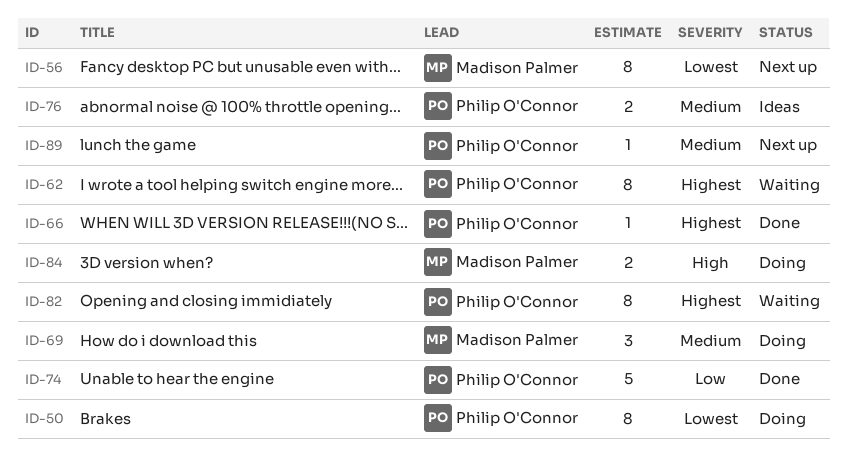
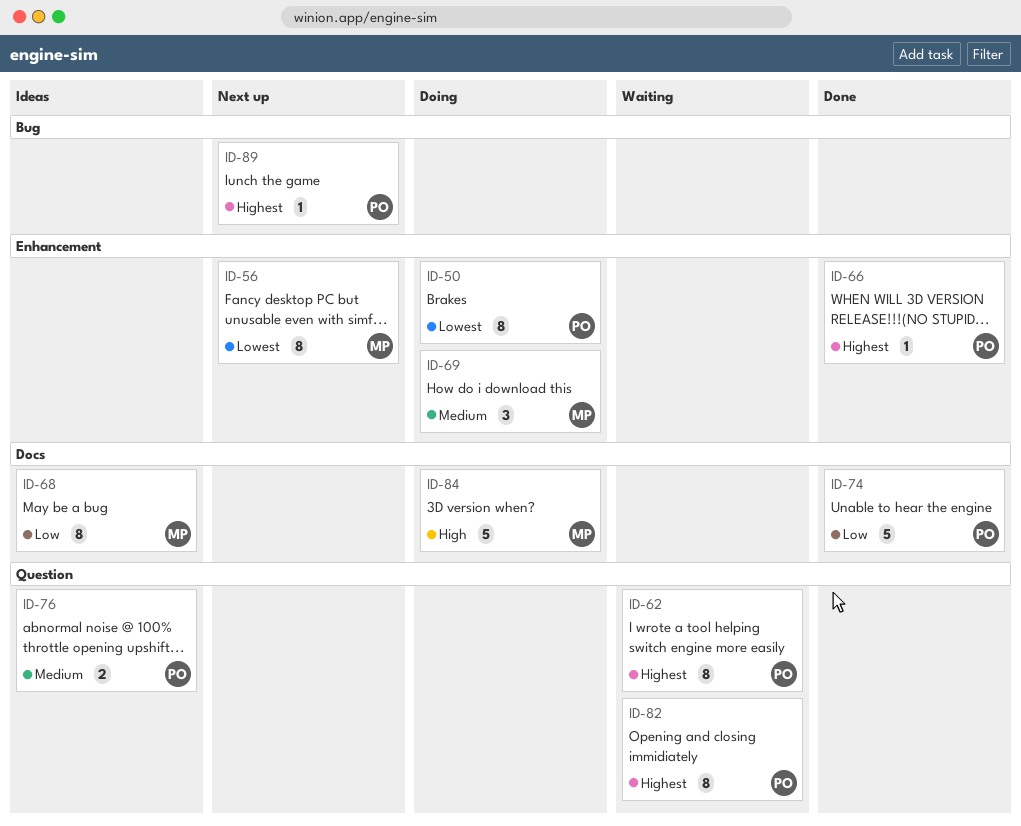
ID-68: none -> present
ID-84, estimate: 2 -> 5
ID-89, priority: Medium -> Highest

